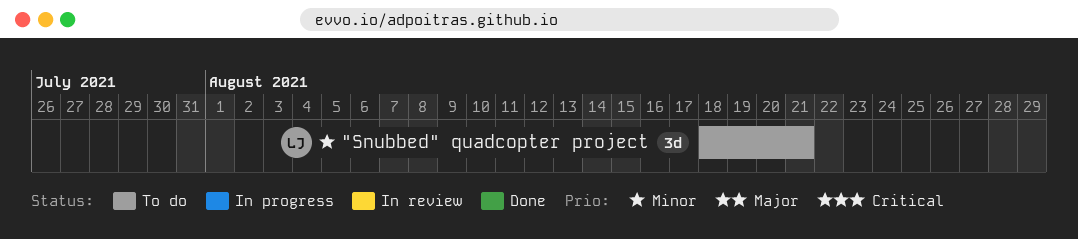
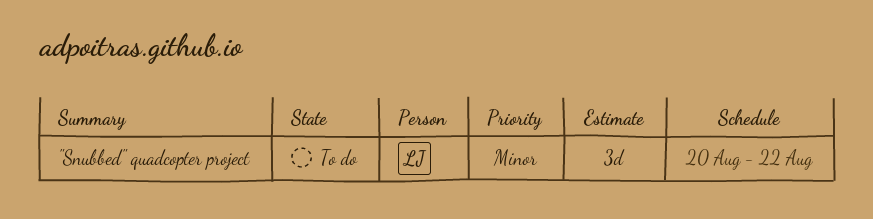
"Snubbed" quadcopter project, start: Aug 18 -> Aug 20
"Snubbed" quadcopter project, due: Aug 21 -> Aug 22

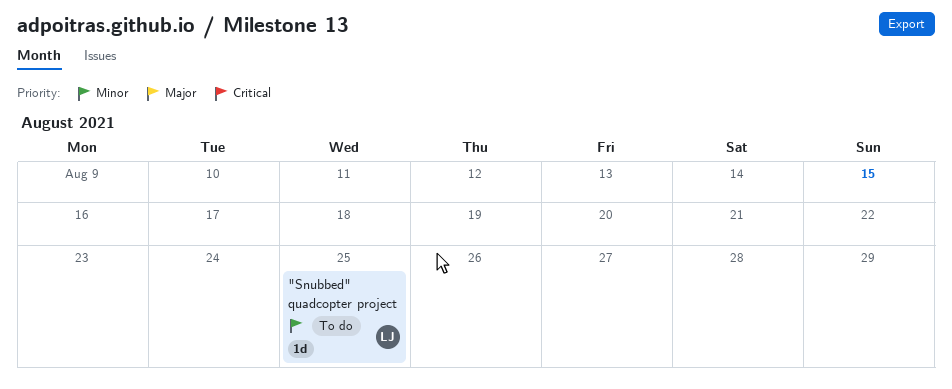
"Snubbed" quadcopter project, estimate: 3d -> 1d
"Snubbed" quadcopter project, due: Aug 22 -> Aug 25

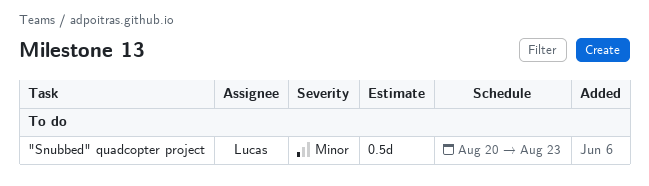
"Snubbed" quadcopter project, estimate: 1d -> 0.5d
"Snubbed" quadcopter project, due: Aug 25 -> Aug 23

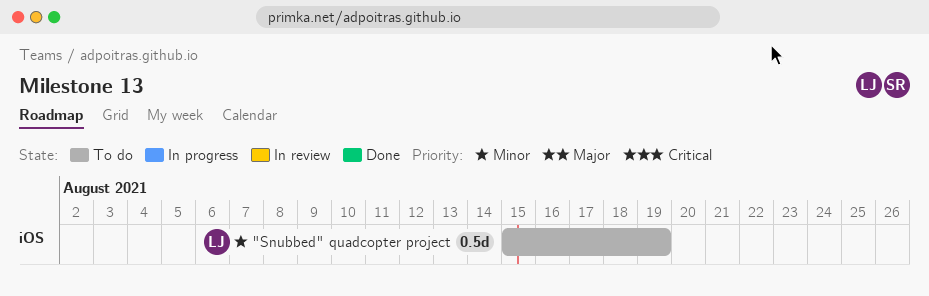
"Snubbed" quadcopter project, start: Aug 20 -> Aug 15
"Snubbed" quadcopter project, due: Aug 23 -> Aug 19

